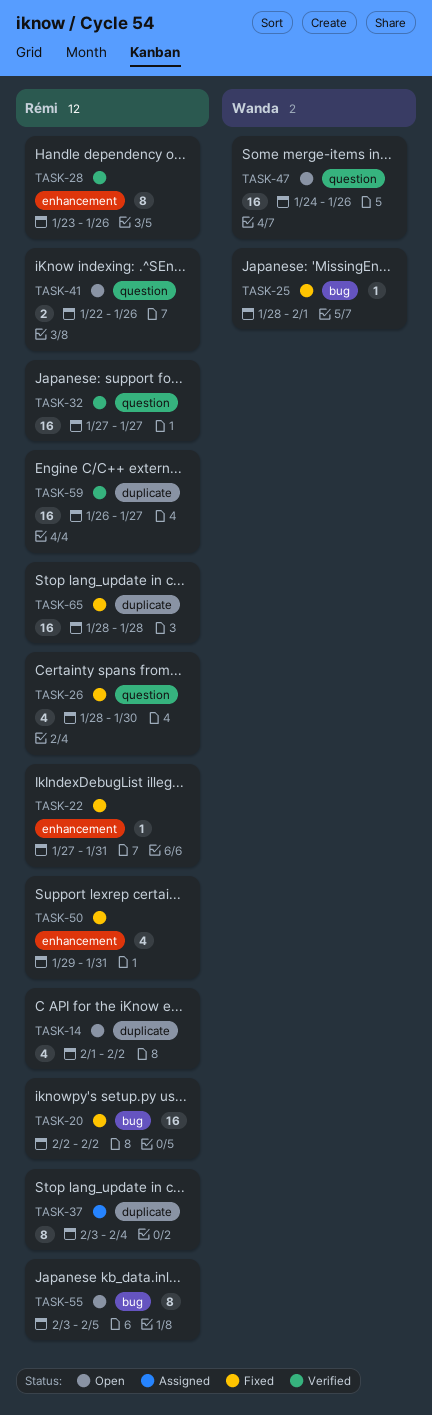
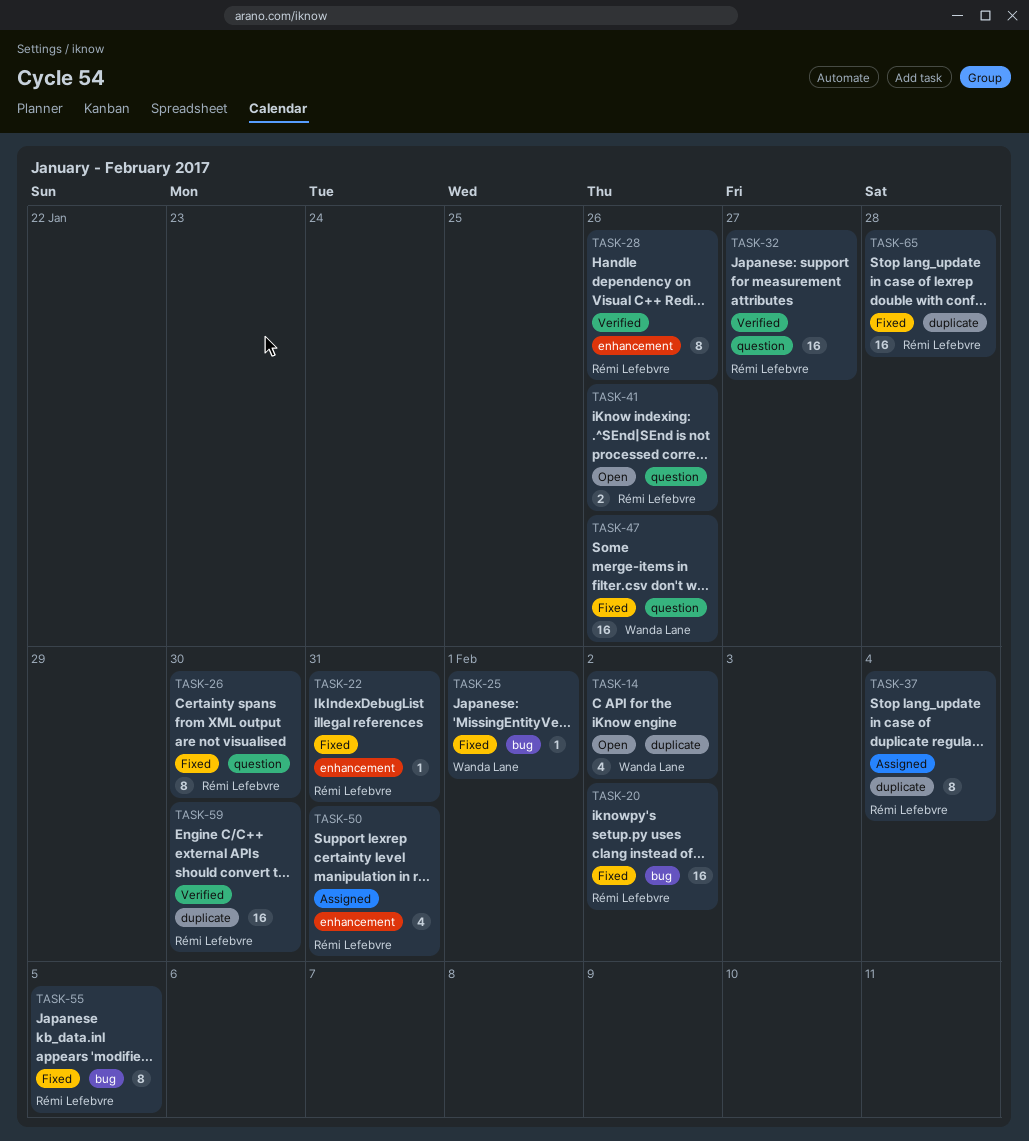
TASK-14, owner: Rémi Lefebvre -> Wanda Lane
TASK-26, estimate: 4 -> 8
TASK-47, status: Open -> Fixed
TASK-50, status: Fixed -> Assigned
TASK-55, status: Open -> Fixed
TASK-59, due: Jan 27 -> Jan 30

